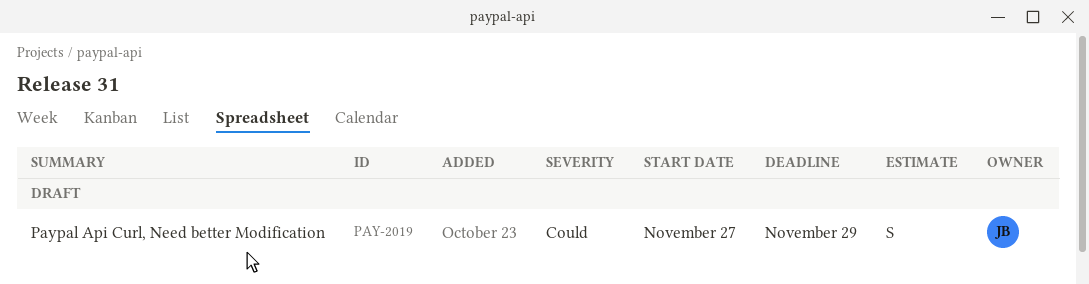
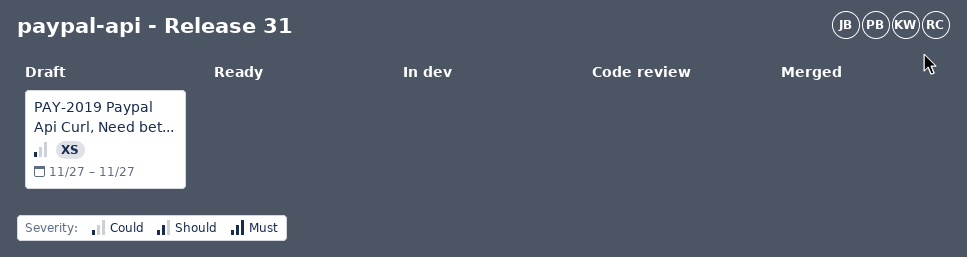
PAY-2019, estimate: S -> XS
PAY-2019, due: Nov 29 -> Nov 27

